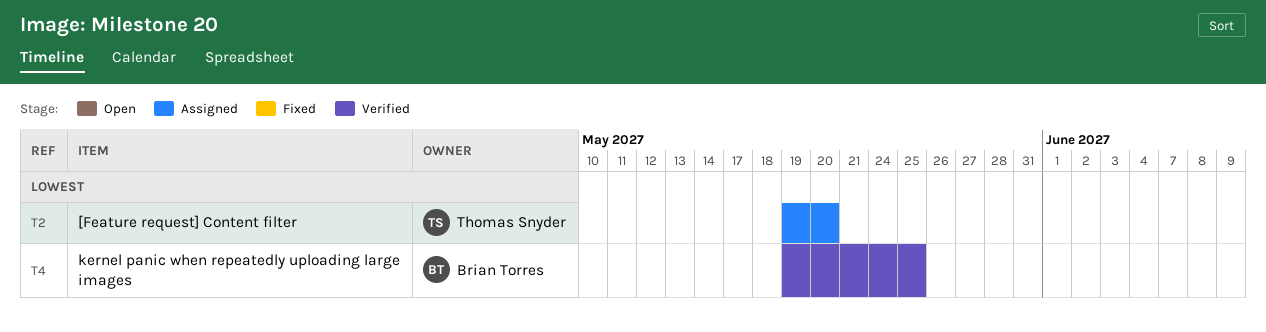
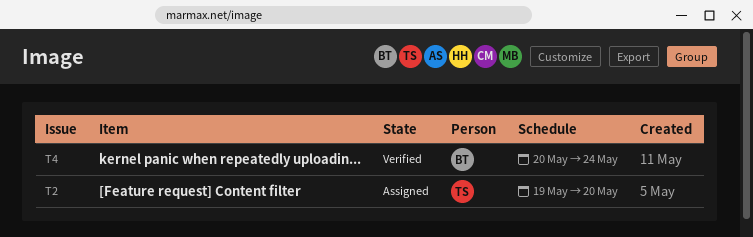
T4, start: May 19 -> May 20
T4, due: May 25 -> May 24

